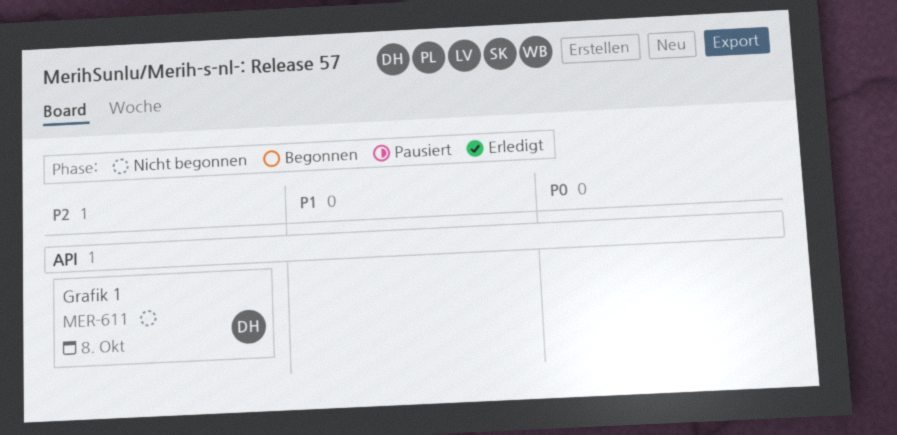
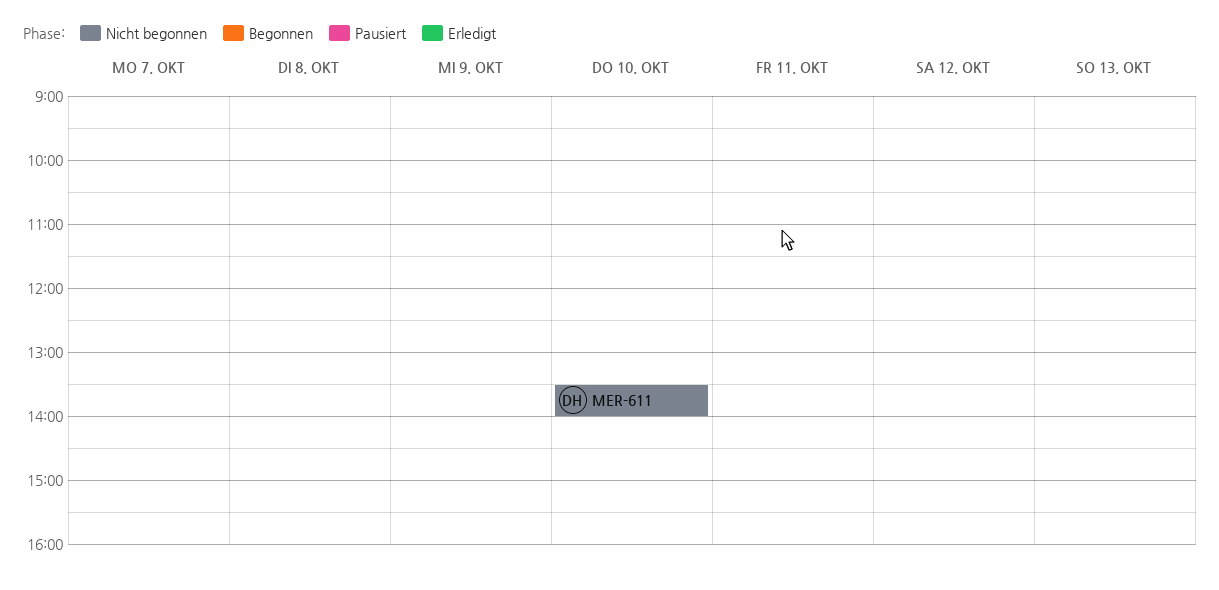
MER-611, day: Oct 8 -> Oct 10

